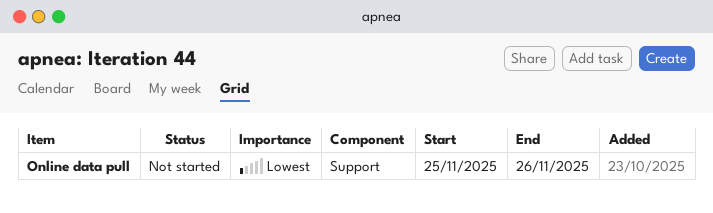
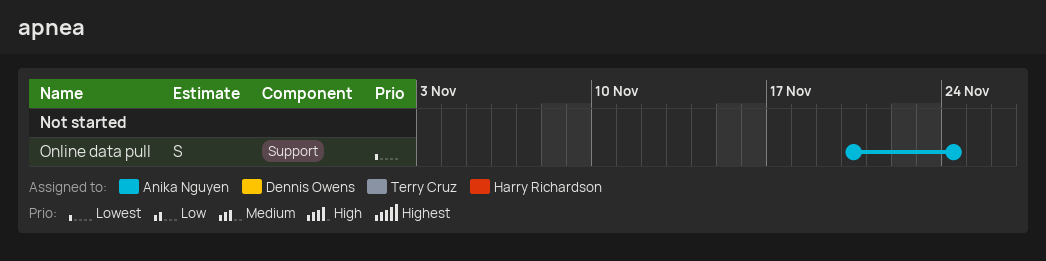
Online data pull, start: Nov 25 -> Nov 20
Online data pull, due: Nov 26 -> Nov 24

